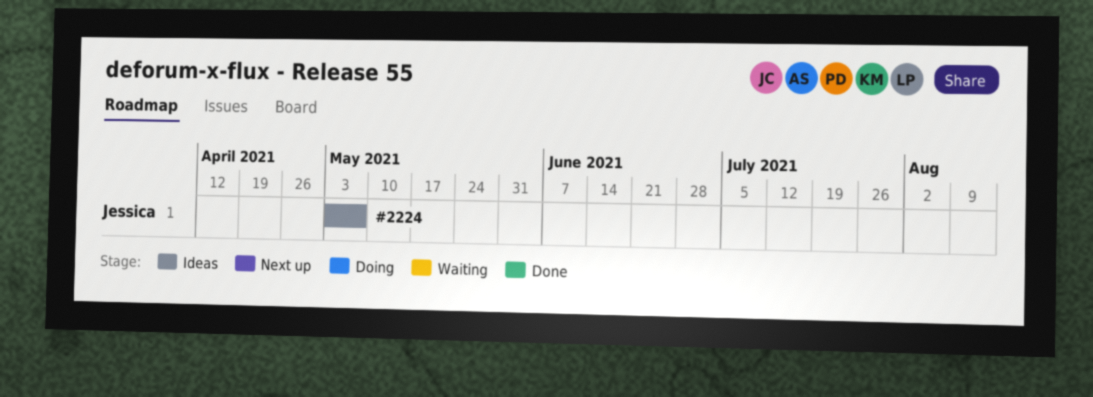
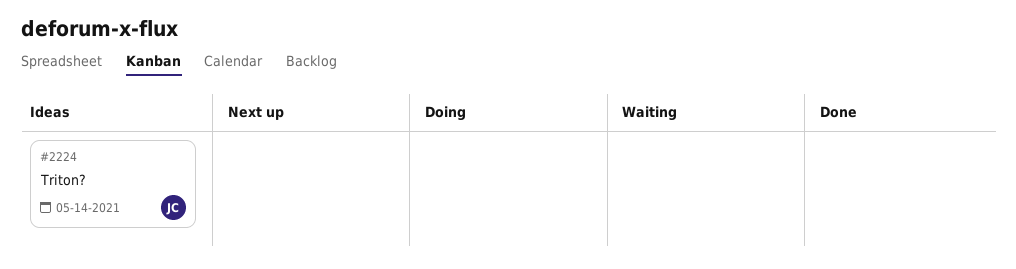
#2224, due: May 7 -> May 14

